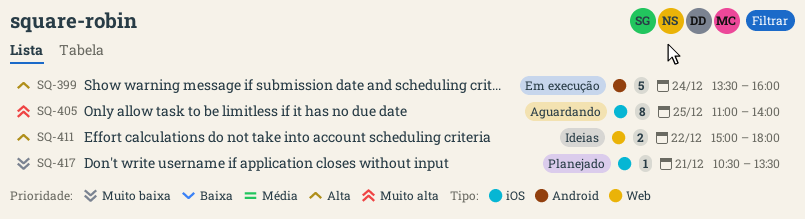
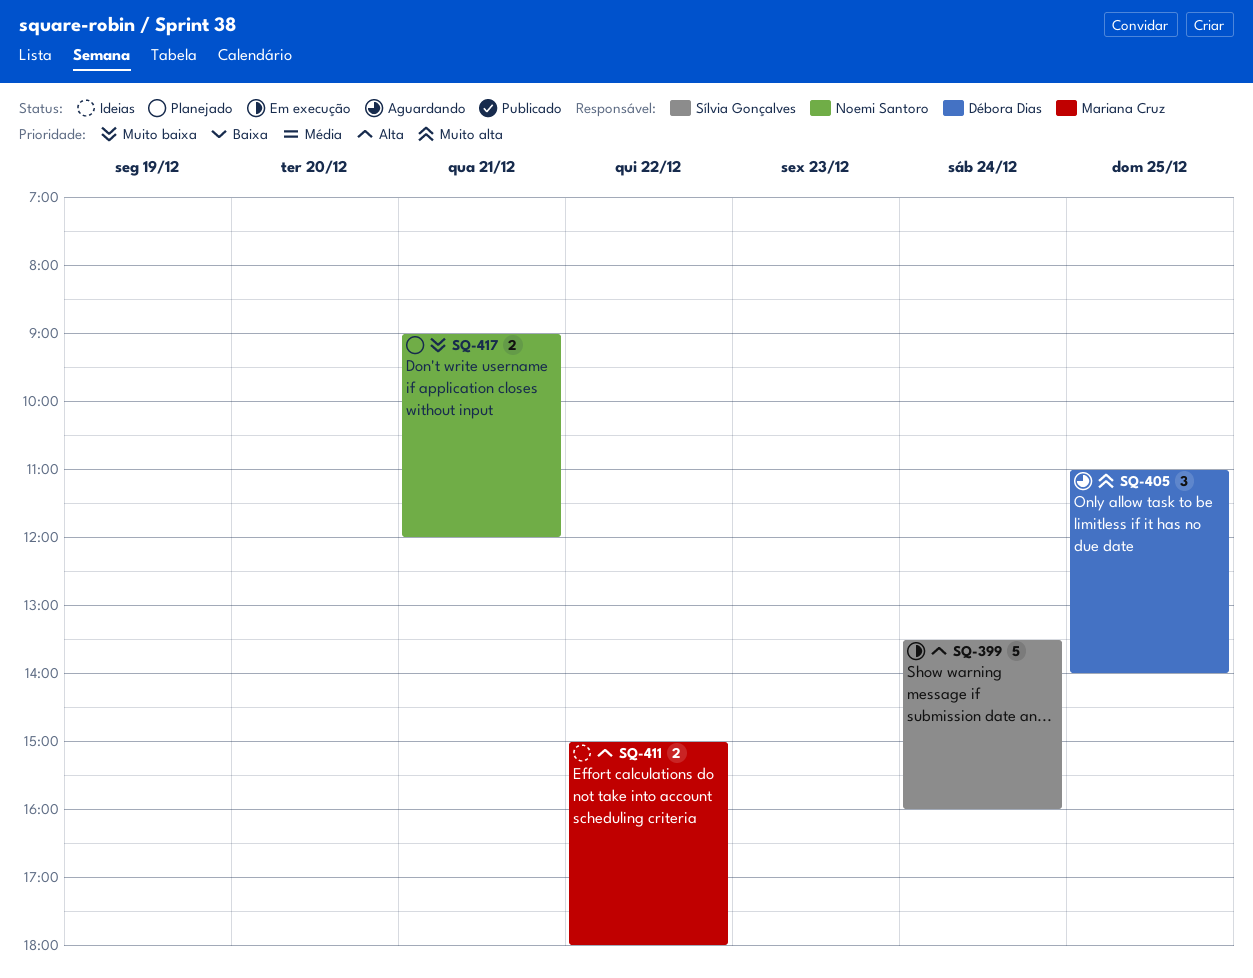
SQ-405, estimate: 8 -> 3
SQ-417, estimate: 1 -> 2
SQ-417, begins: 10:30 -> 09:00
SQ-417, ends: 13:30 -> 12:00

